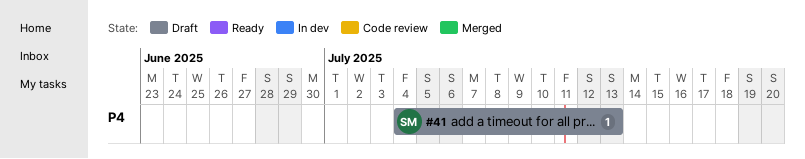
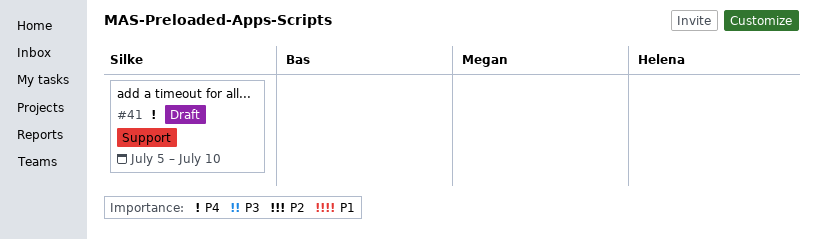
#41, start: Jul 4 -> Jul 5
#41, due: Jul 13 -> Jul 10

